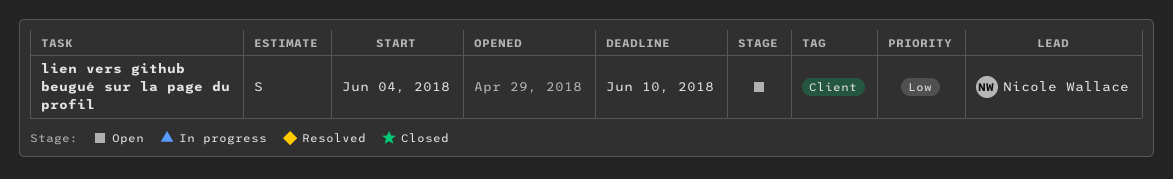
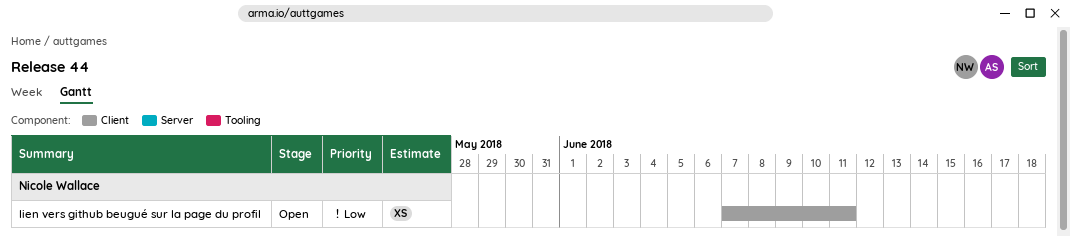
lien vers github beugué sur la page du profil, estimate: S -> XS
lien vers github beugué sur la page du profil, start: Jun 4 -> Jun 7
lien vers github beugué sur la page du profil, due: Jun 10 -> Jun 11

